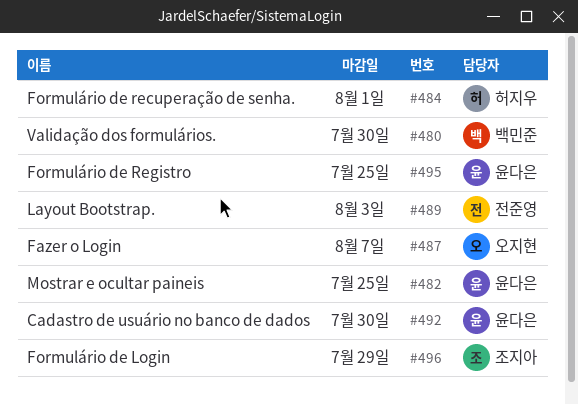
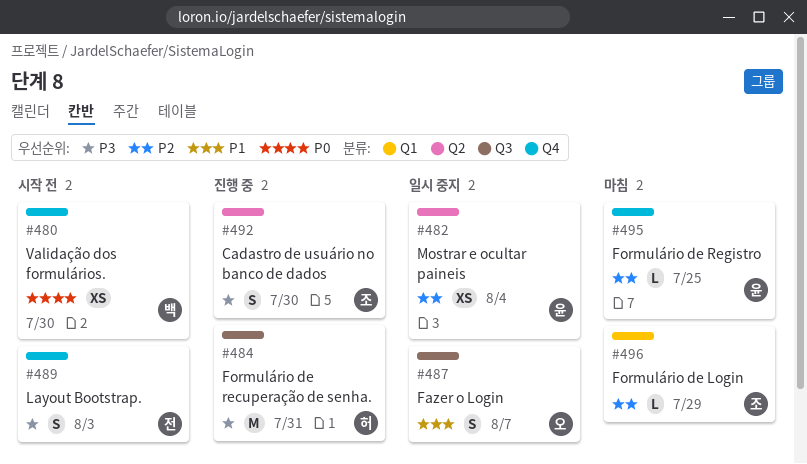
#482, due: Jul 25 -> Aug 4
#484, due: Aug 1 -> Jul 31
#492, owner: 윤다은 -> 조지아

